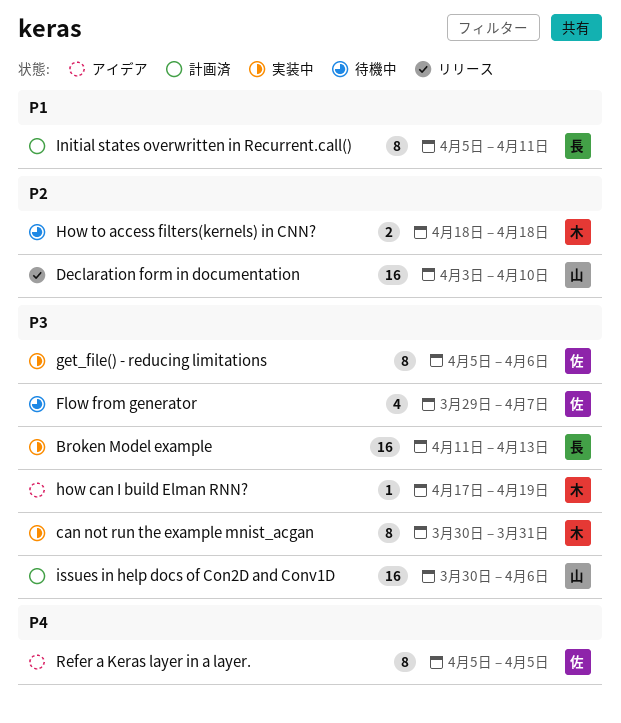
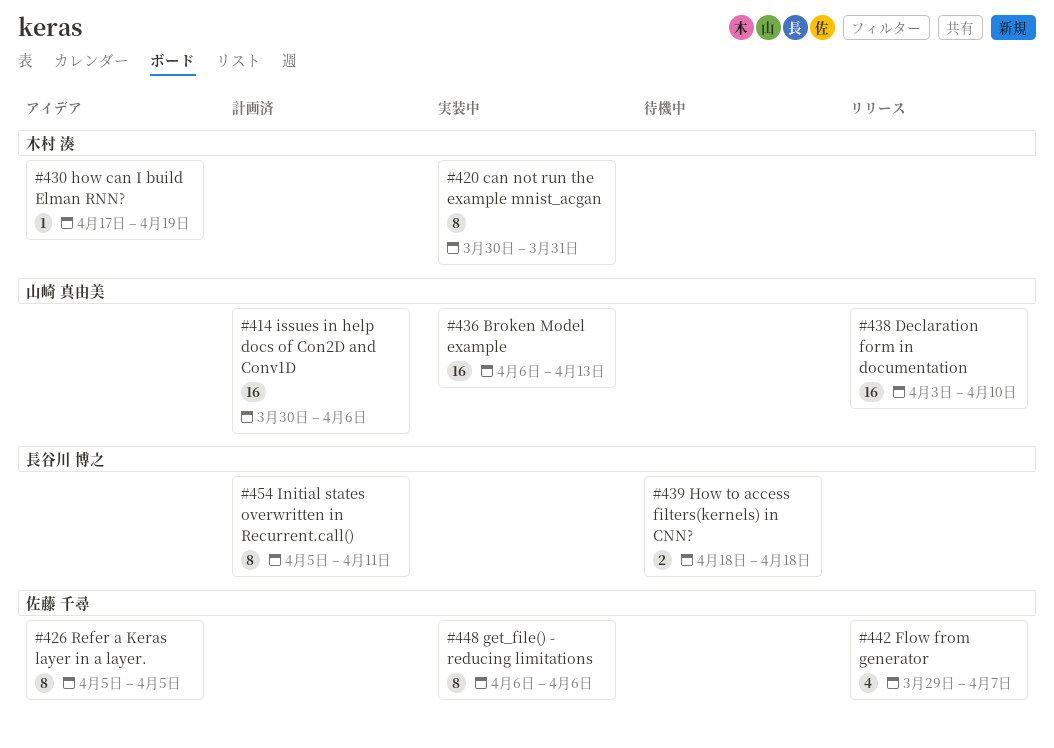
Broken Model example, owner: 長谷川 博之 -> 山崎 真由美
Broken Model example, start: Apr 11 -> Apr 6
Flow from generator, status: 待機中 -> リリース
get_file() - reducing limitations, start: Apr 5 -> Apr 6
How to access filters(kernels) in CNN?, owner: 木村 湊 -> 長谷川 博之

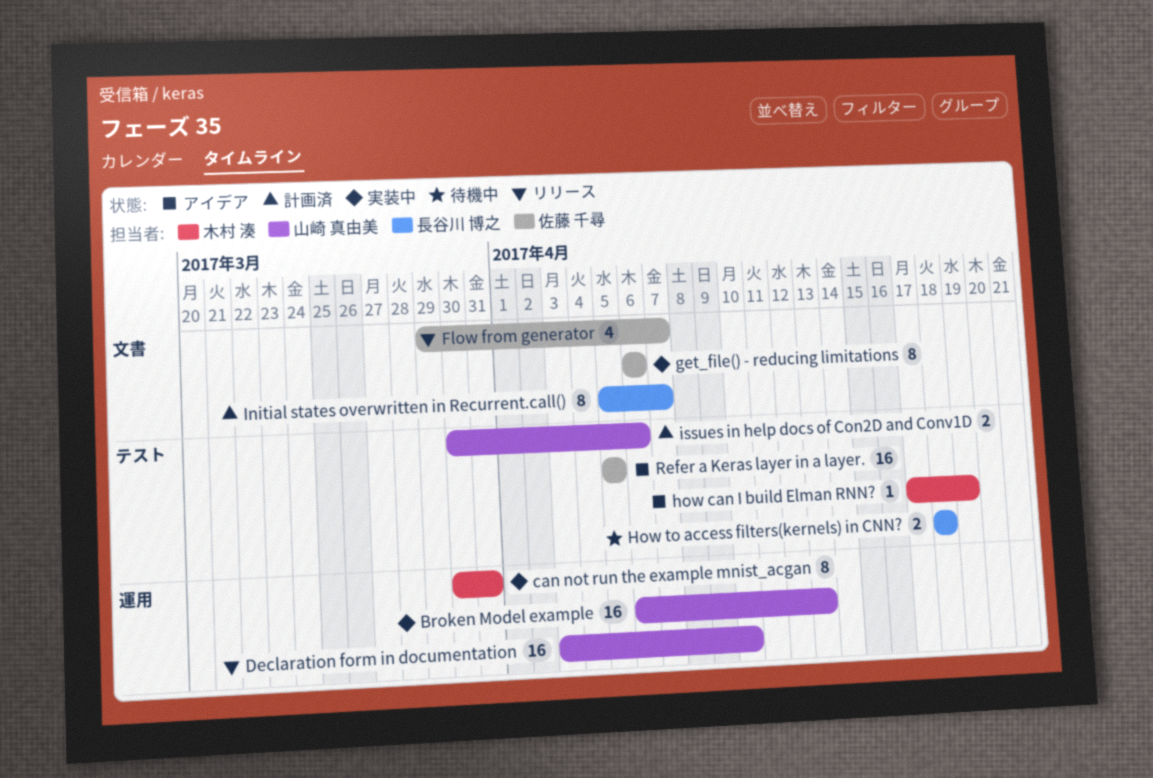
Initial states overwritten in Recurrent.call(), due: Apr 11 -> Apr 7
issues in help docs of Con2D and Conv1D, estimate: 16 -> 2
Refer a Keras layer in a layer., estimate: 8 -> 16

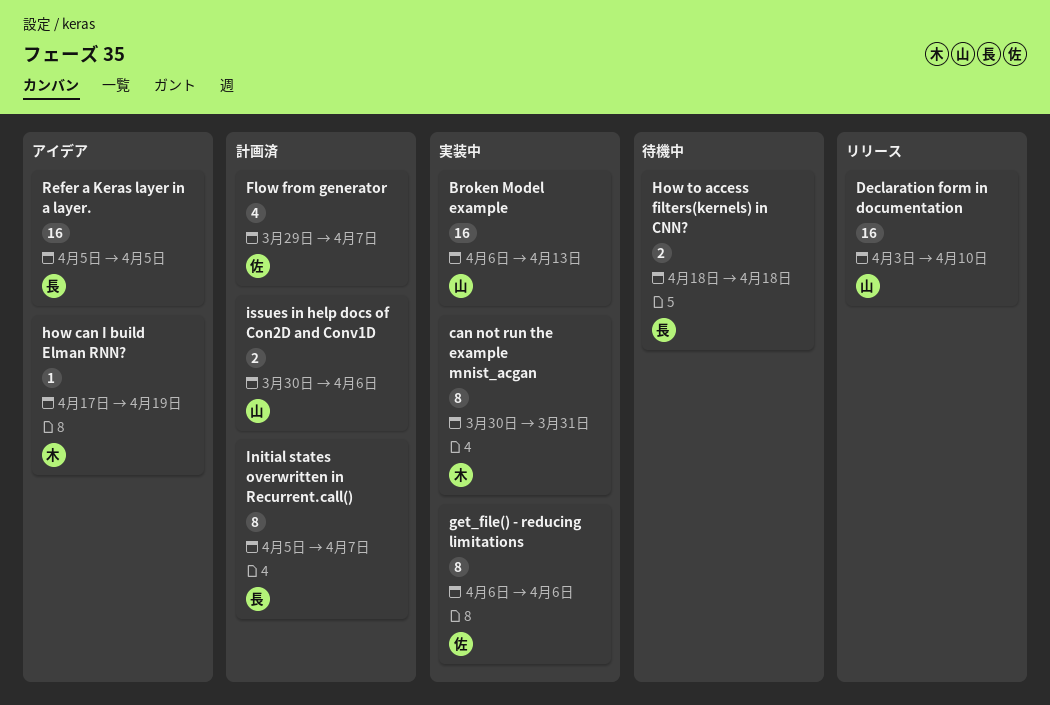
Flow from generator, status: リリース -> 計画済
Refer a Keras layer in a layer., owner: 佐藤 千尋 -> 長谷川 博之

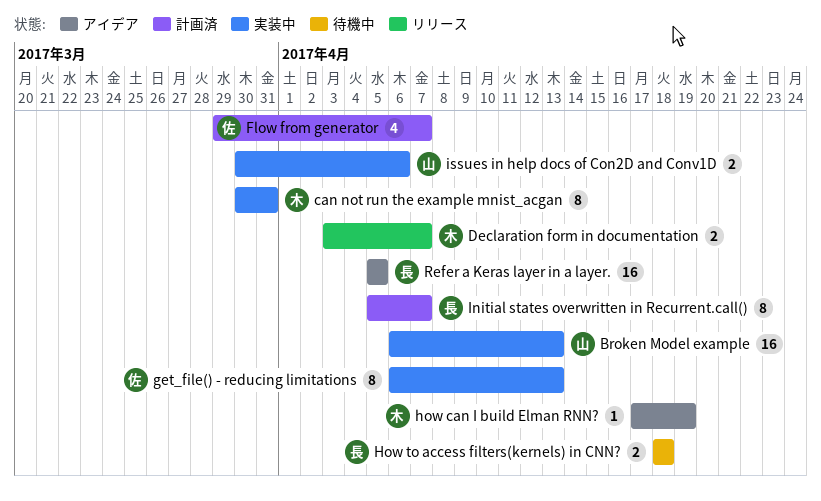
Declaration form in documentation, owner: 山 -> 木
Declaration form in documentation, estimate: 16 -> 2
Declaration form in documentation, due: Apr 10 -> Apr 7
get_file() - reducing limitations, due: Apr 6 -> Apr 13
issues in help docs of Con2D and Conv1D, status: 計画済 -> 実装中

